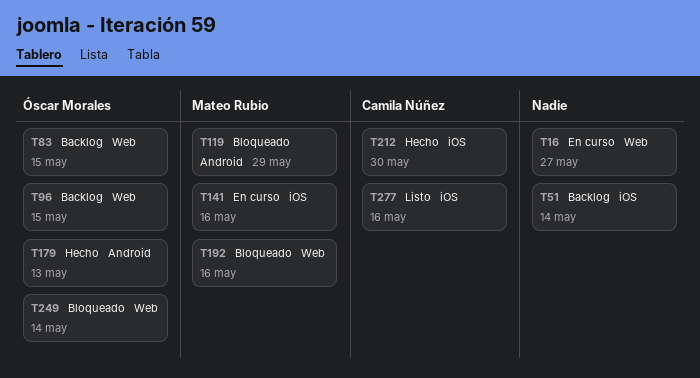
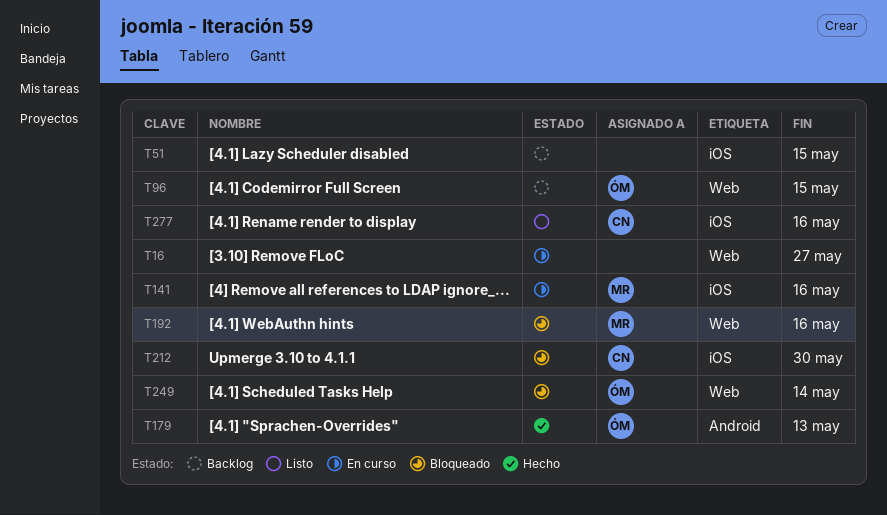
T51, due: May 14 -> May 15
T83: present -> none
T119: present -> none
T212, status: Hecho -> Bloqueado

